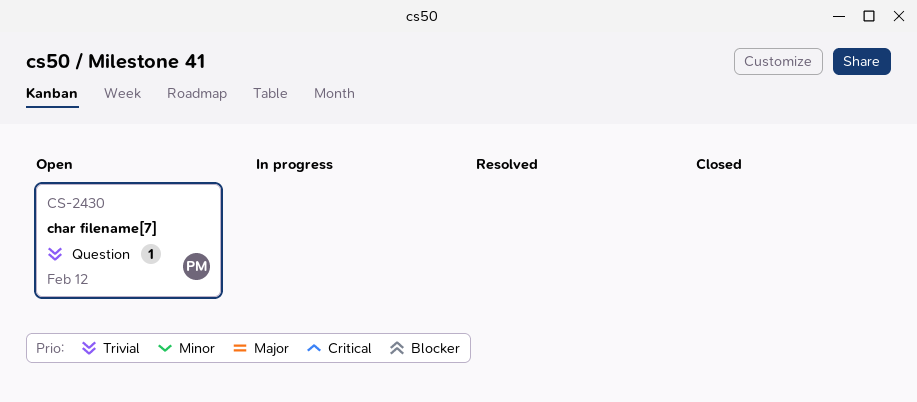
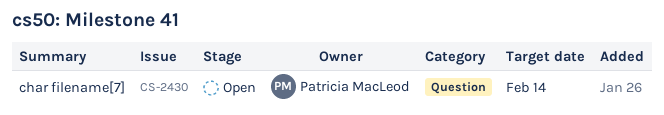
CS-2430, due: Feb 12 -> Feb 14

